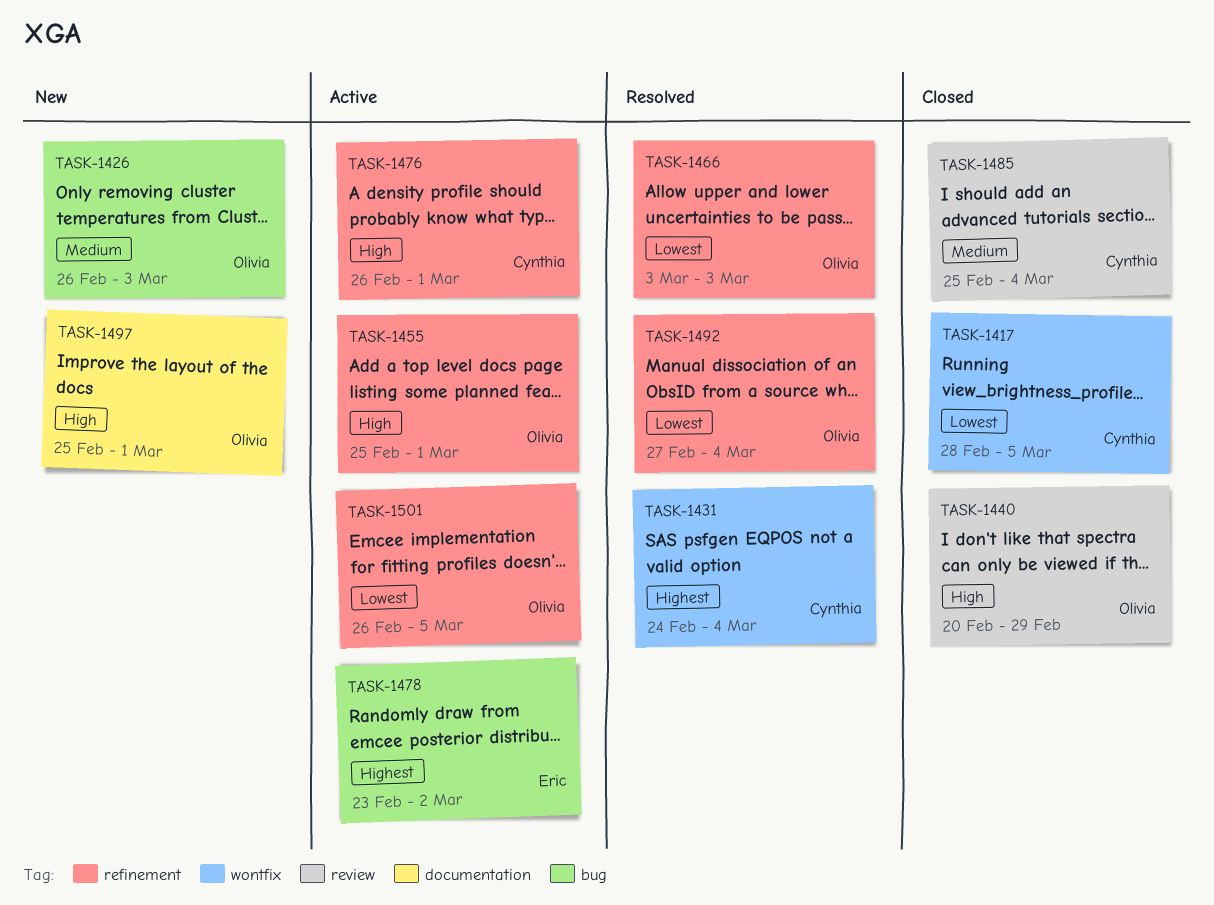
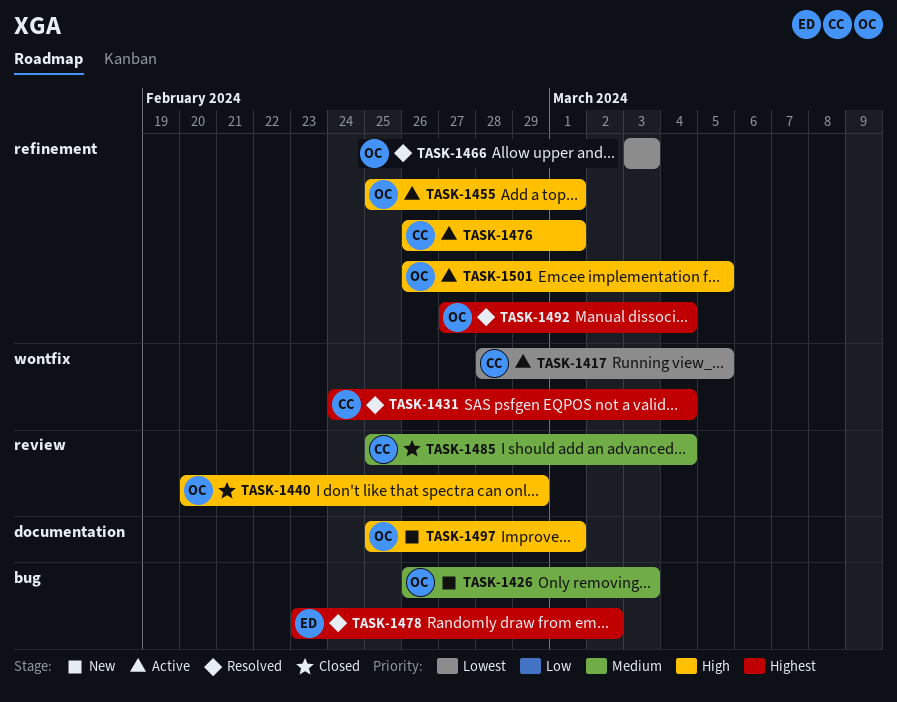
TASK-1417, status: Closed -> Active
TASK-1478, status: Active -> Resolved
TASK-1492, priority: Lowest -> Highest
TASK-1501, priority: Lowest -> High

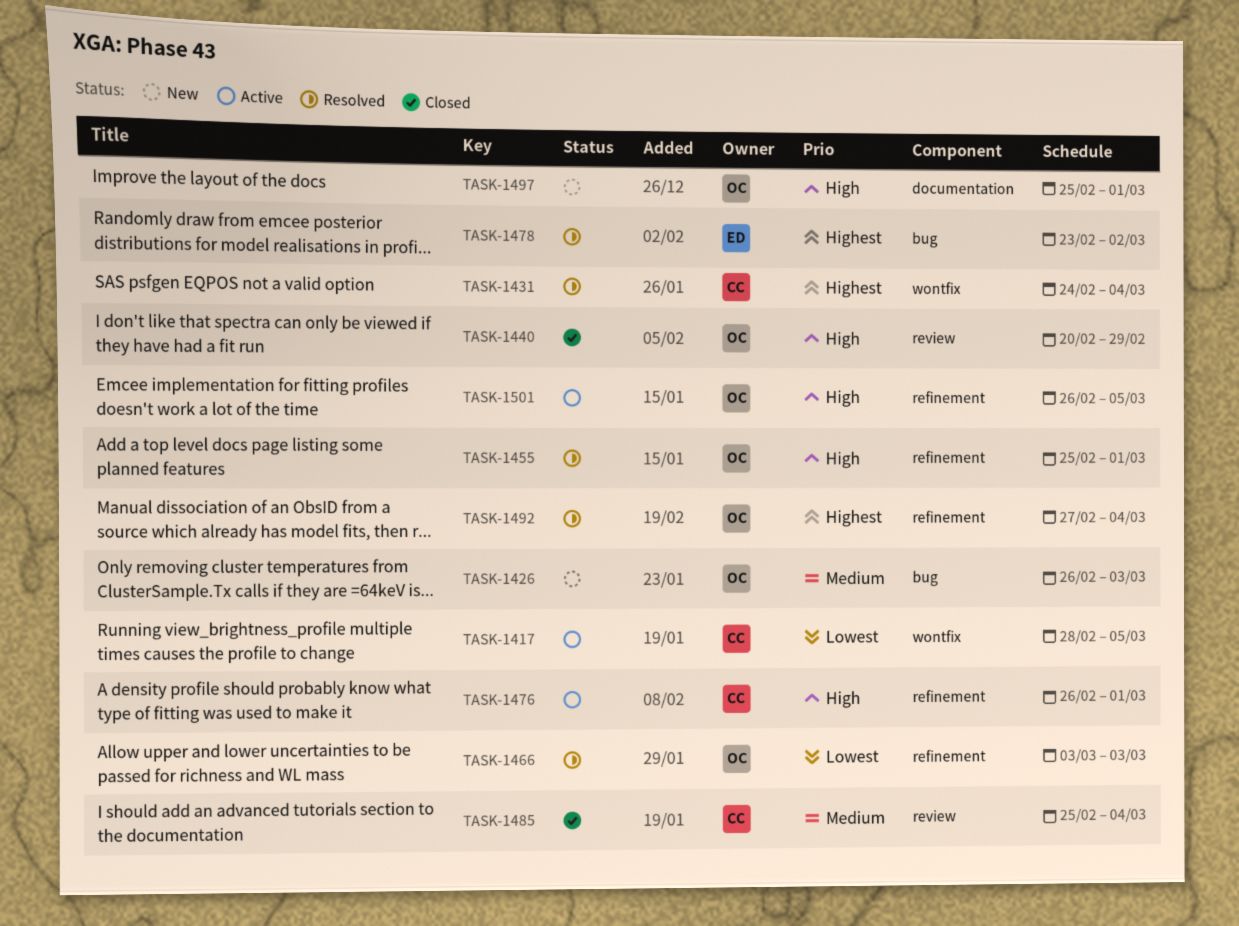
TASK-1455, status: Active -> Resolved

